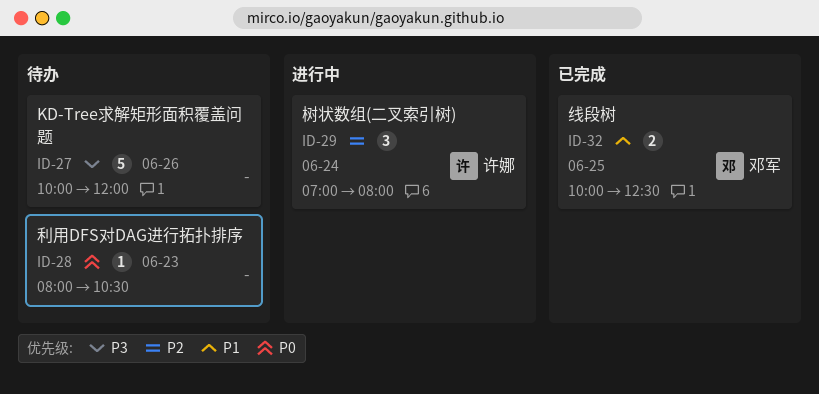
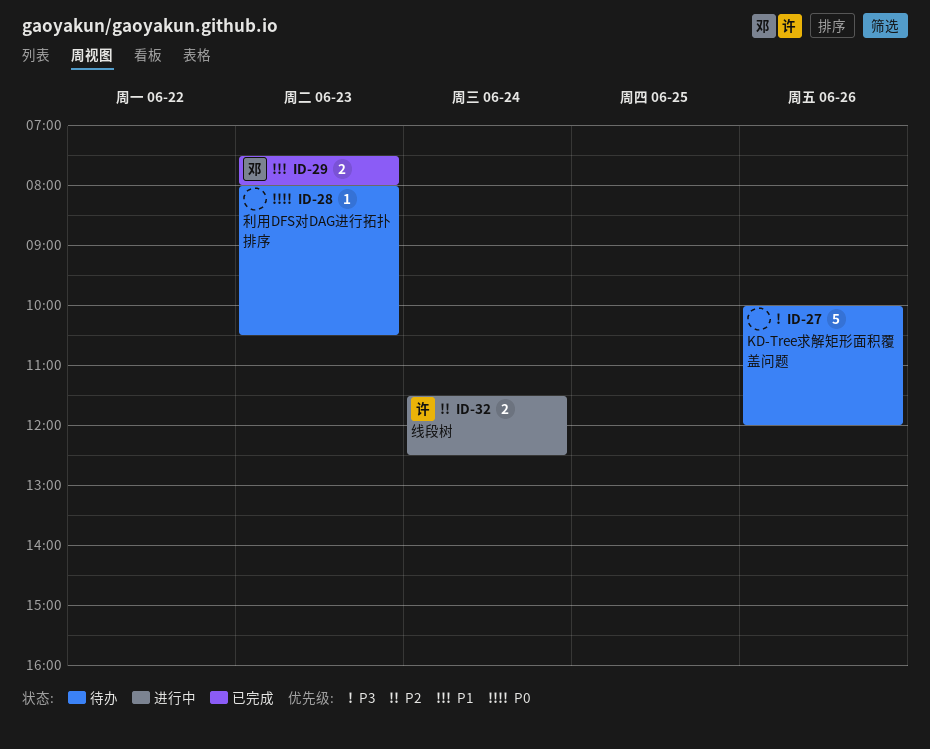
ID-29, status: 进行中 -> 已完成
ID-29, owner: 许娜 -> 邓军
ID-29, priority: P2 -> P1
ID-29, estimate: 3 -> 2
ID-29, day: Jun 24 -> Jun 23
ID-29, begins: 07:00 -> 07:30
ID-32, status: 已完成 -> 进行中
ID-32, owner: 邓军 -> 许娜
ID-32, priority: P1 -> P2
ID-32, day: Jun 25 -> Jun 24
ID-32, begins: 10:00 -> 11:30

